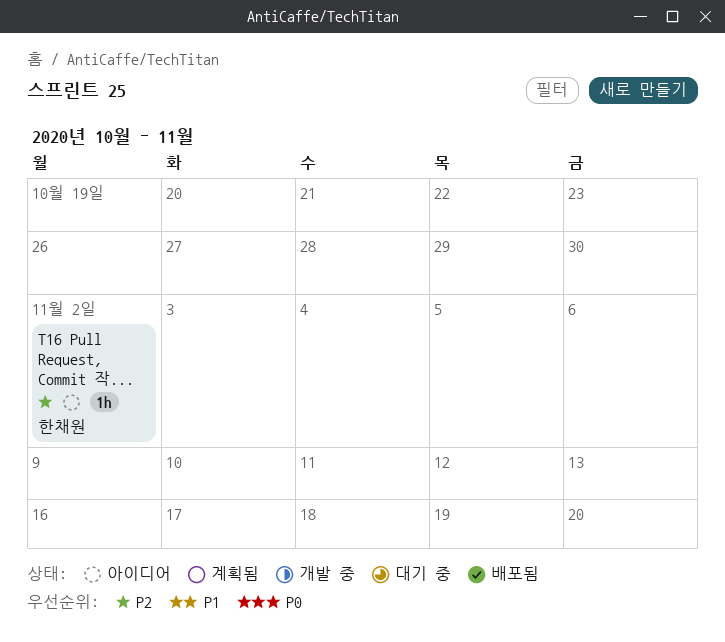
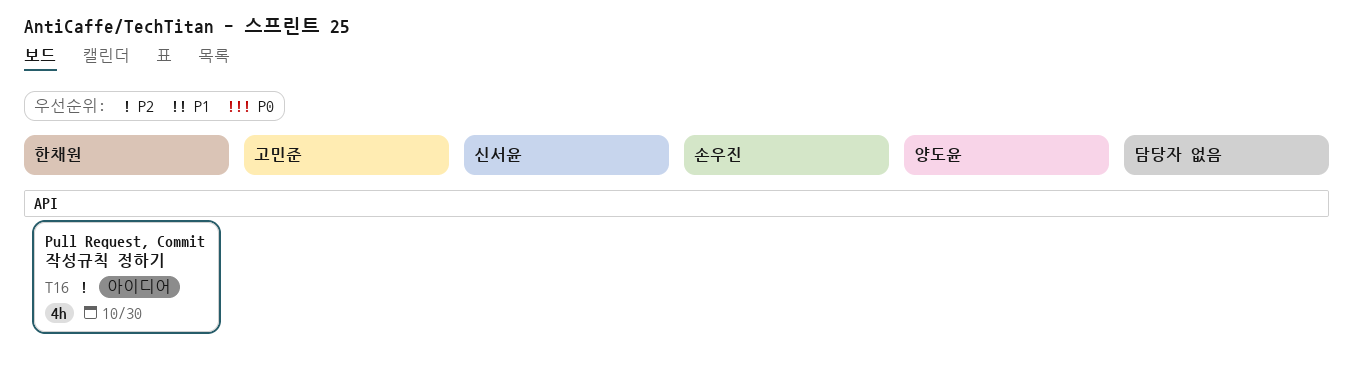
T16, estimate: 1h -> 4h
T16, due: Nov 2 -> Oct 30

